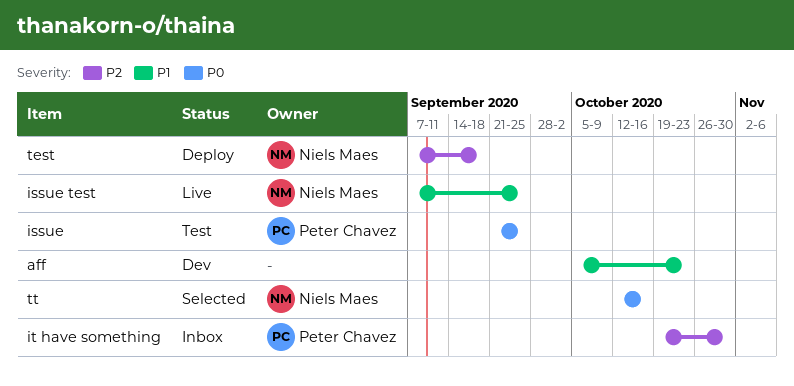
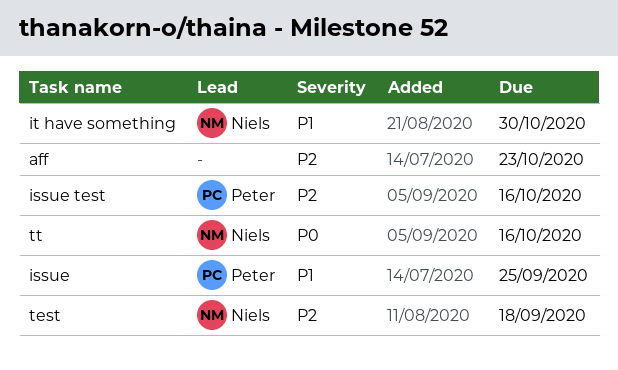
aff, priority: P1 -> P2
issue, priority: P0 -> P1
issue test, owner: Niels Maes -> Peter Chavez
issue test, priority: P1 -> P2
issue test, due: Sep 25 -> Oct 16
it have something, owner: Peter Chavez -> Niels Maes
it have something, priority: P2 -> P1

